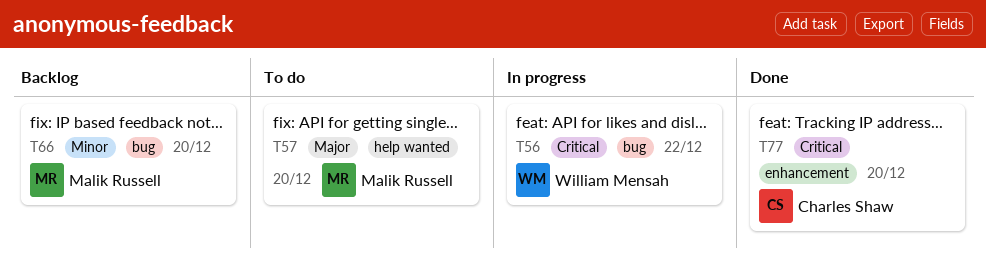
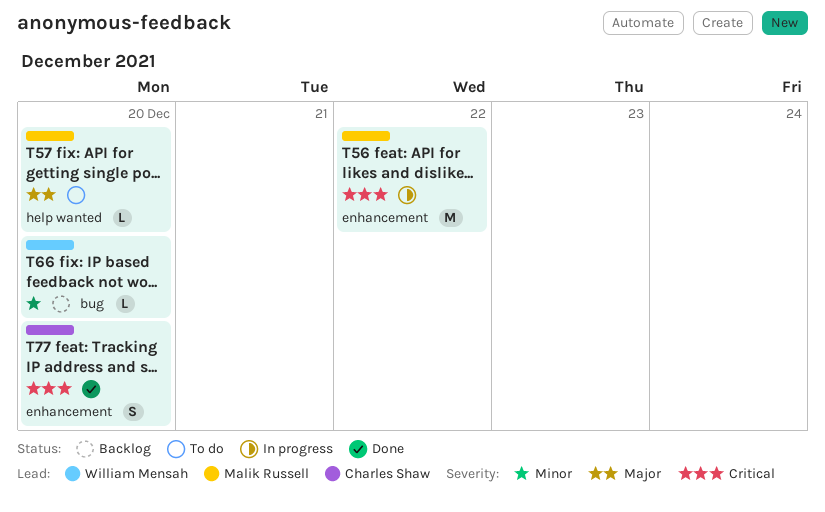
T56, owner: William Mensah -> Malik Russell
T56, label: bug -> enhancement
T66, owner: Malik Russell -> William Mensah

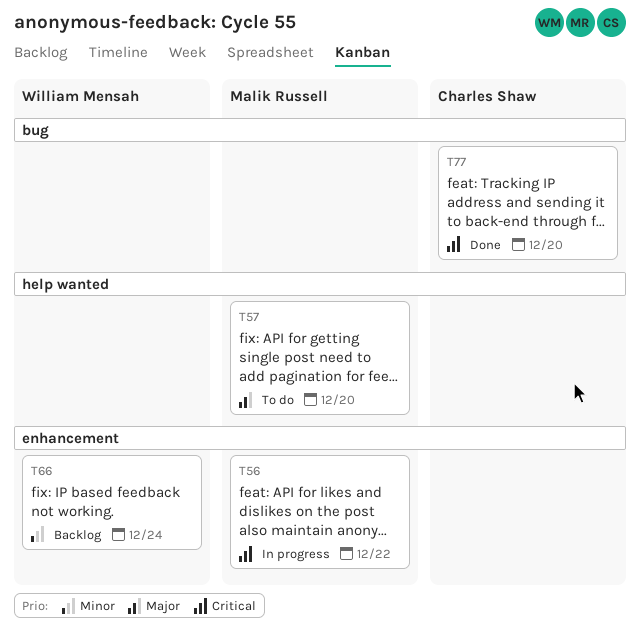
T66, label: bug -> enhancement
T66, day: Dec 20 -> Dec 24
T77, label: enhancement -> bug

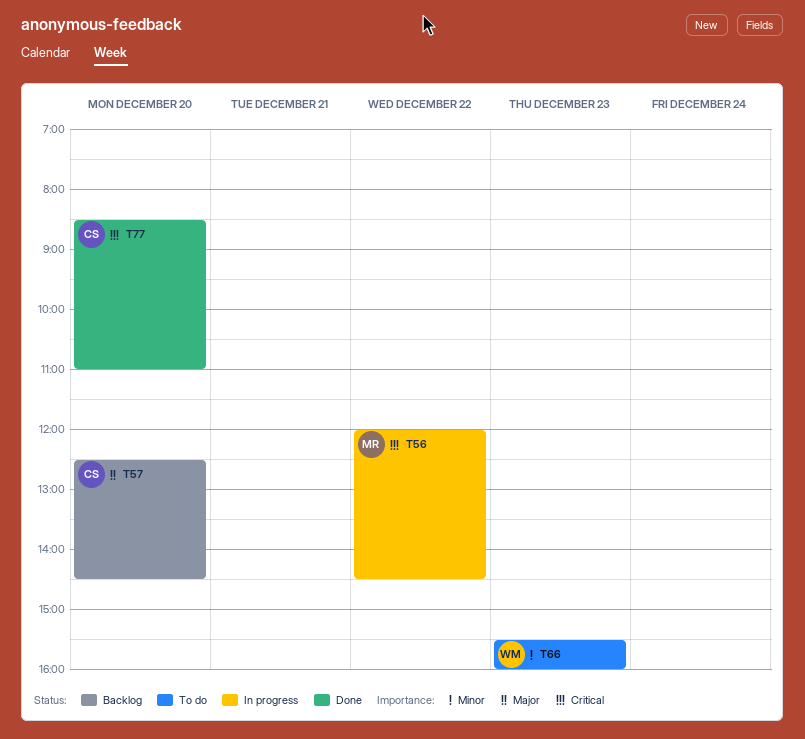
T57, status: To do -> Backlog
T57, owner: Malik Russell -> Charles Shaw
T66, status: Backlog -> To do
T66, day: Dec 24 -> Dec 23

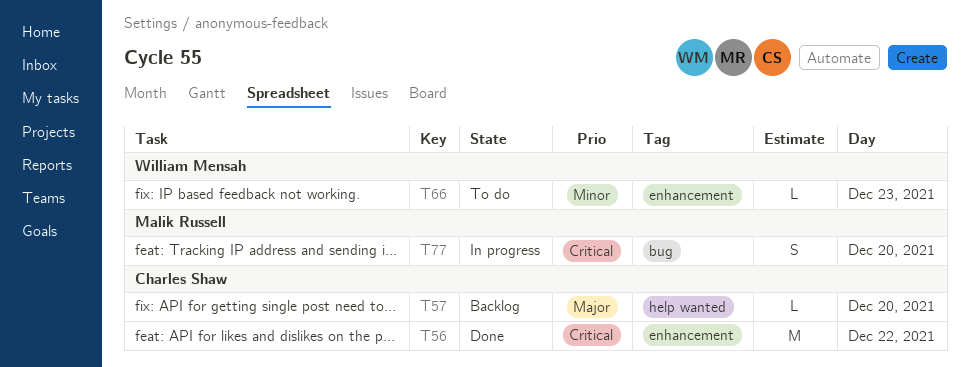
T56, status: In progress -> Done
T56, owner: Malik Russell -> Charles Shaw
T77, status: Done -> In progress
T77, owner: Charles Shaw -> Malik Russell

